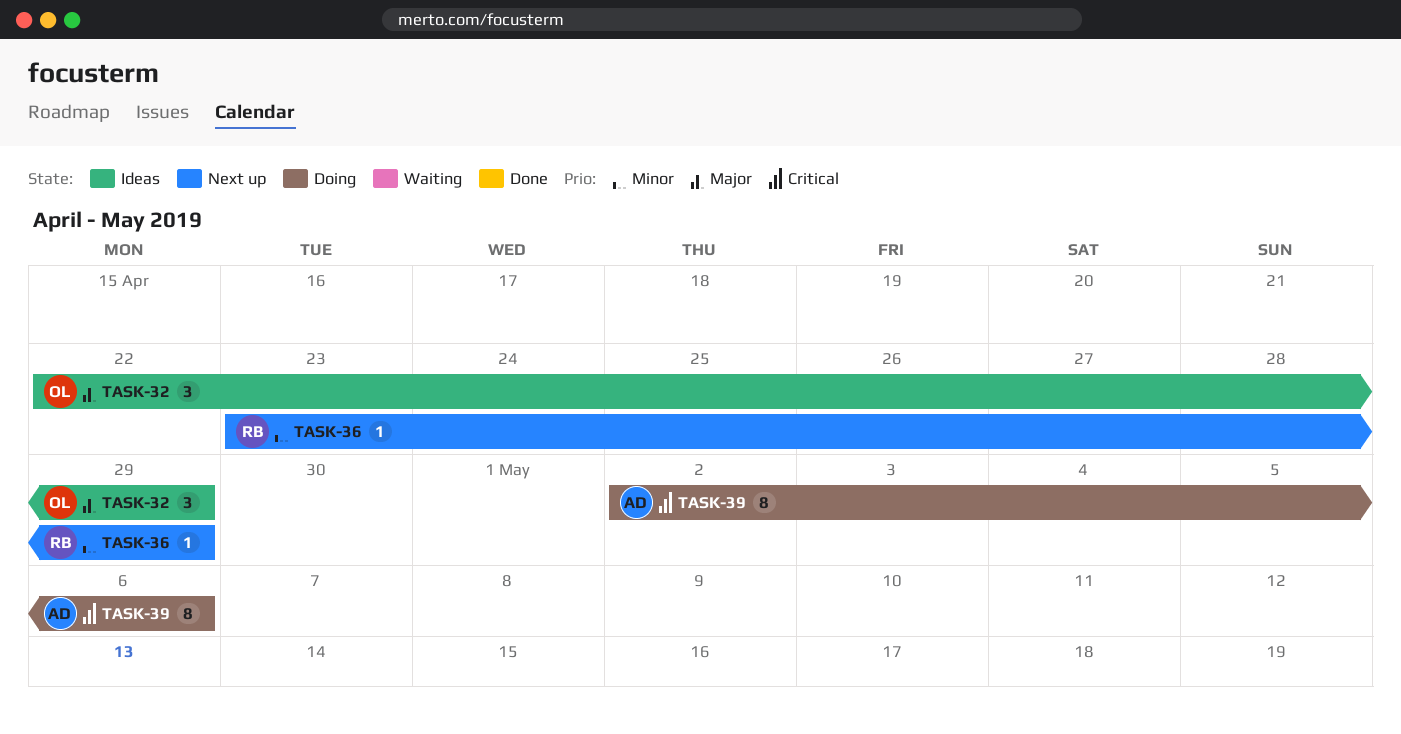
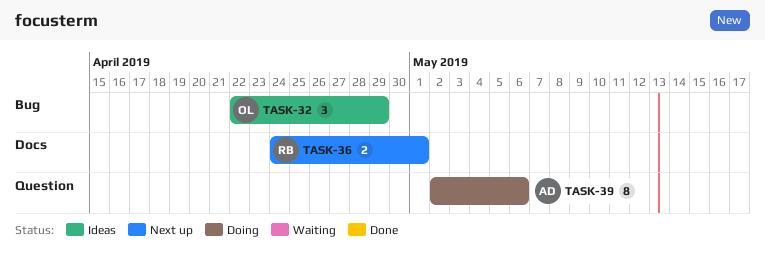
TASK-36, estimate: 1 -> 2
TASK-36, start: Apr 23 -> Apr 24
TASK-36, due: Apr 29 -> May 1

